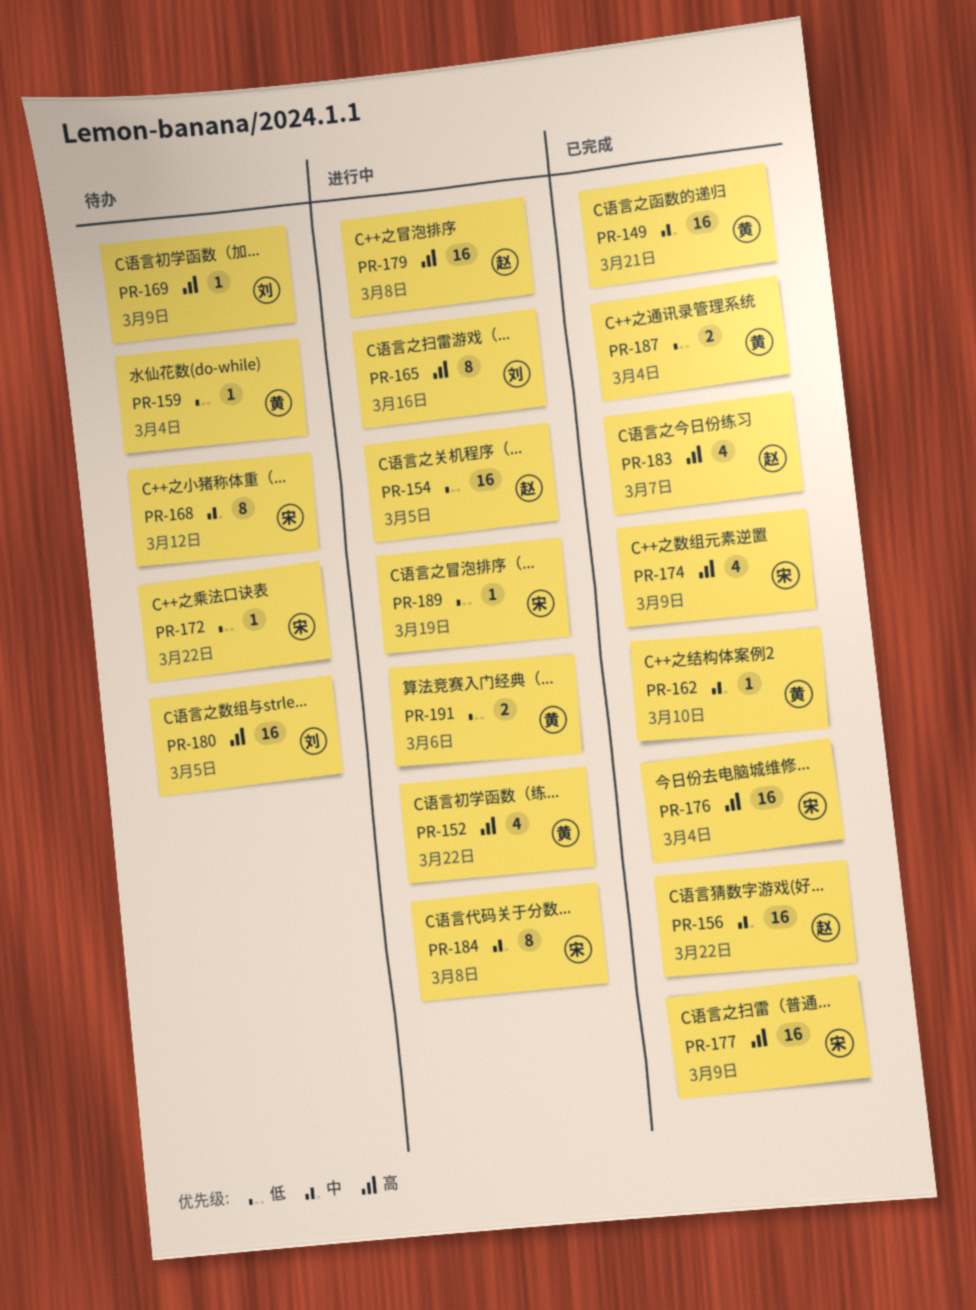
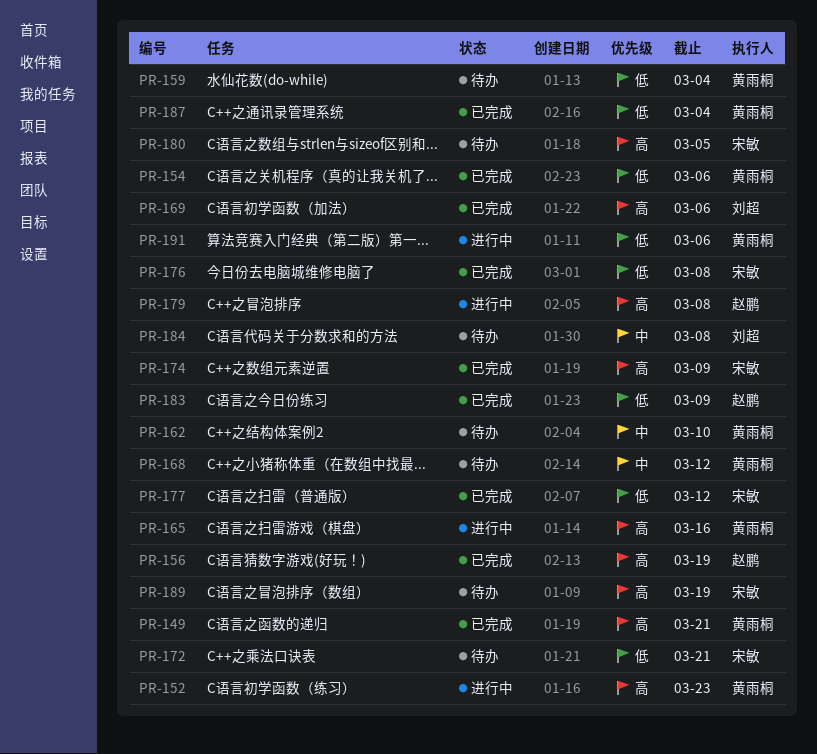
PR-149, priority: 中 -> 高
PR-152, due: Mar 22 -> Mar 23
PR-154, status: 进行中 -> 已完成
PR-154, owner: 赵鹏 -> 黄雨桐
PR-154, due: Mar 5 -> Mar 6
PR-156, priority: 中 -> 高
PR-156, due: Mar 22 -> Mar 19
PR-162, status: 已完成 -> 待办
PR-165, owner: 刘超 -> 黄雨桐
PR-168, owner: 宋敏 -> 黄雨桐
PR-169, status: 待办 -> 已完成
PR-169, due: Mar 9 -> Mar 6
PR-172, due: Mar 22 -> Mar 21
PR-176, priority: 高 -> 低
PR-176, due: Mar 4 -> Mar 8
PR-177, priority: 高 -> 低
PR-177, due: Mar 9 -> Mar 12
PR-180, owner: 刘超 -> 宋敏
PR-183, priority: 高 -> 低
PR-183, due: Mar 7 -> Mar 9
PR-184, status: 进行中 -> 待办
PR-184, owner: 宋敏 -> 刘超
PR-189, status: 进行中 -> 待办
PR-189, priority: 低 -> 高

